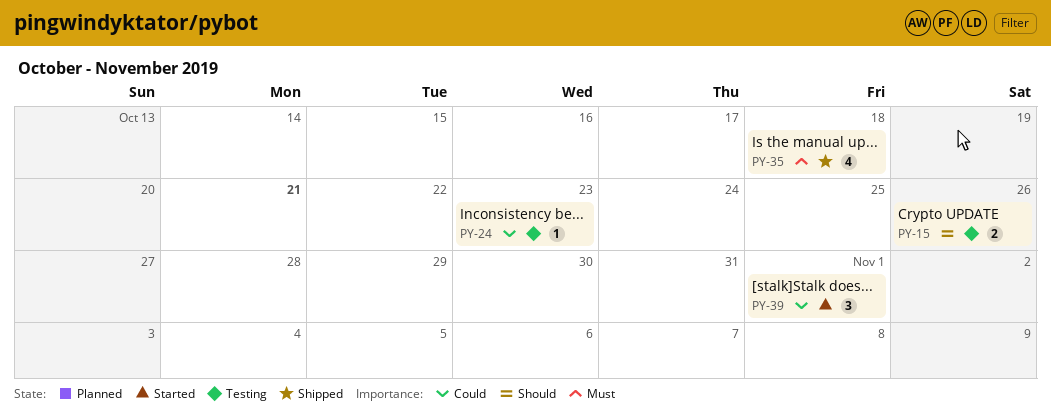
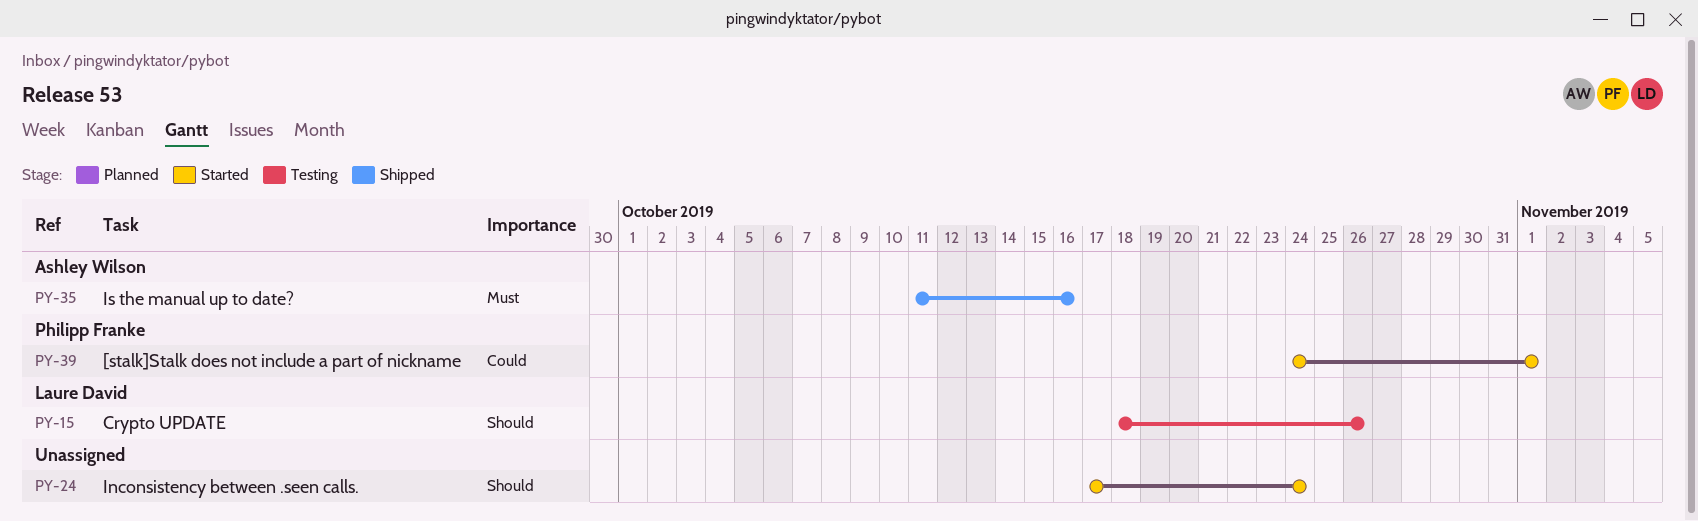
PY-24, status: Testing -> Started
PY-24, priority: Could -> Should
PY-24, due: Oct 23 -> Oct 24
PY-35, due: Oct 18 -> Oct 16

